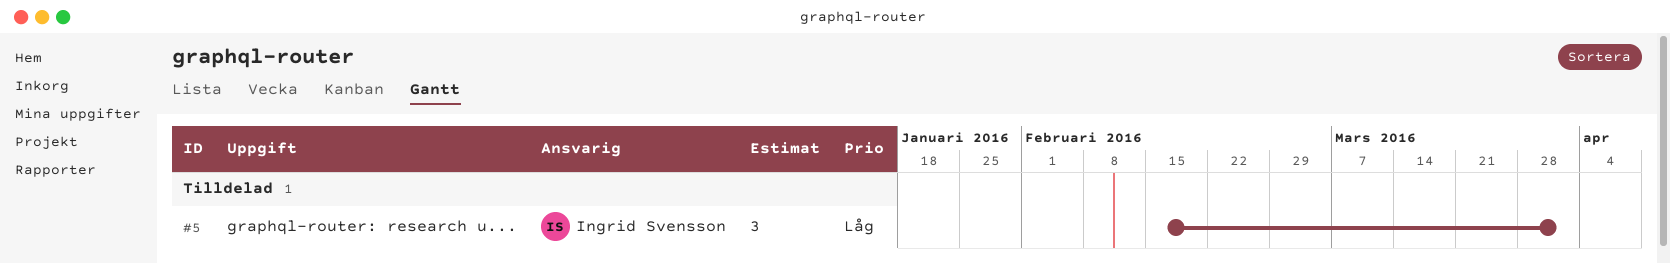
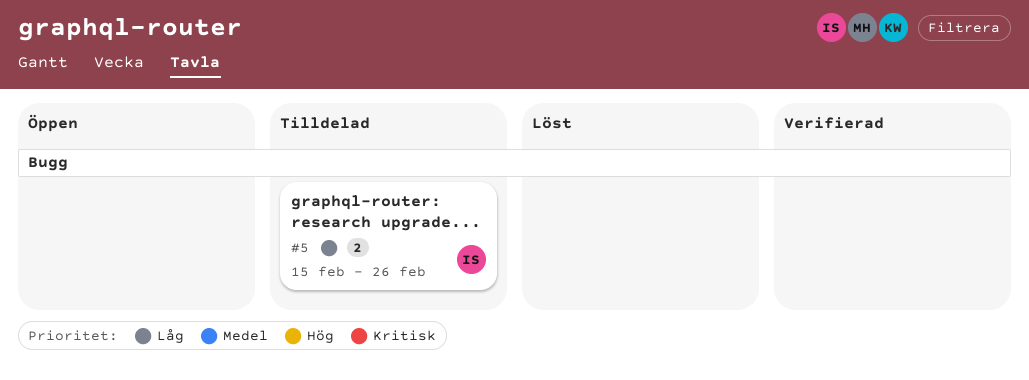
#5, estimate: 3 -> 2
#5, due: Apr 1 -> Feb 26

